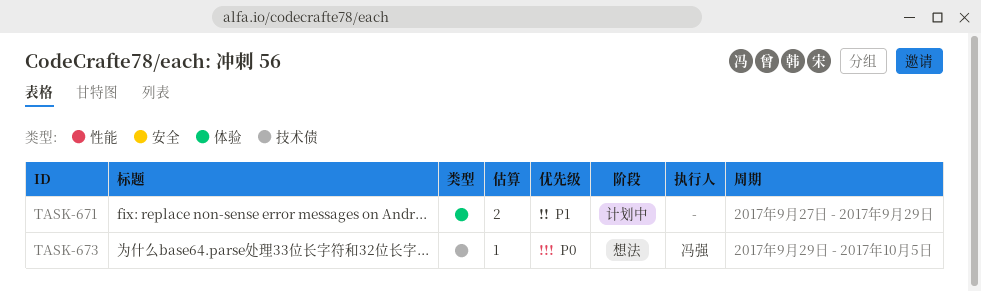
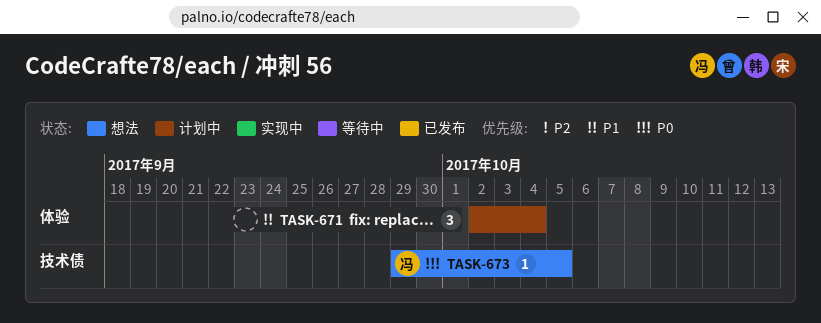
TASK-671, estimate: 2 -> 3
TASK-671, start: Sep 27 -> Oct 2
TASK-671, due: Sep 29 -> Oct 4

